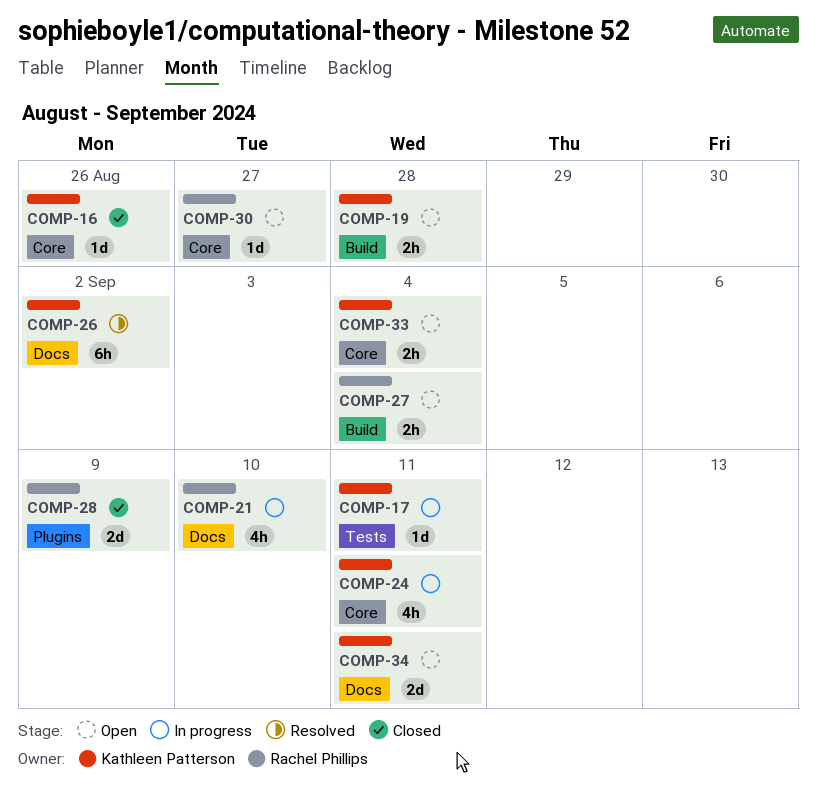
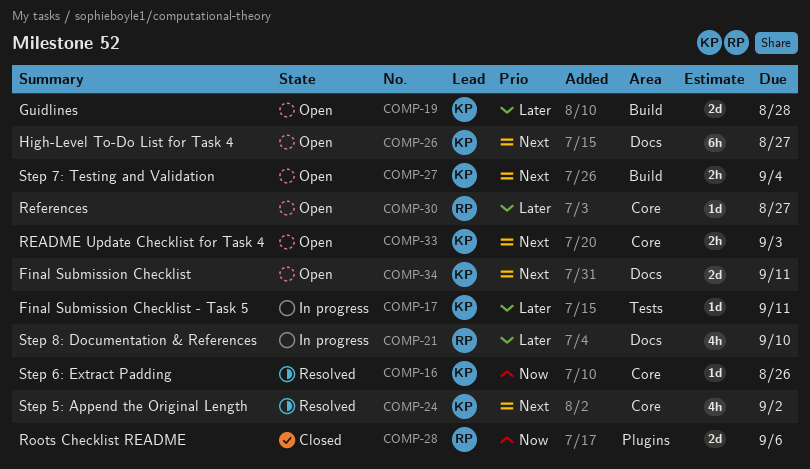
COMP-16, status: Closed -> Resolved
COMP-19, estimate: 2h -> 2d
COMP-24, status: In progress -> Resolved
COMP-24, due: Sep 11 -> Sep 2
COMP-26, status: Resolved -> Open
COMP-26, due: Sep 2 -> Aug 27
COMP-27, owner: Rachel Phillips -> Kathleen Patterson
COMP-28, due: Sep 9 -> Sep 6
COMP-33, due: Sep 4 -> Sep 3

